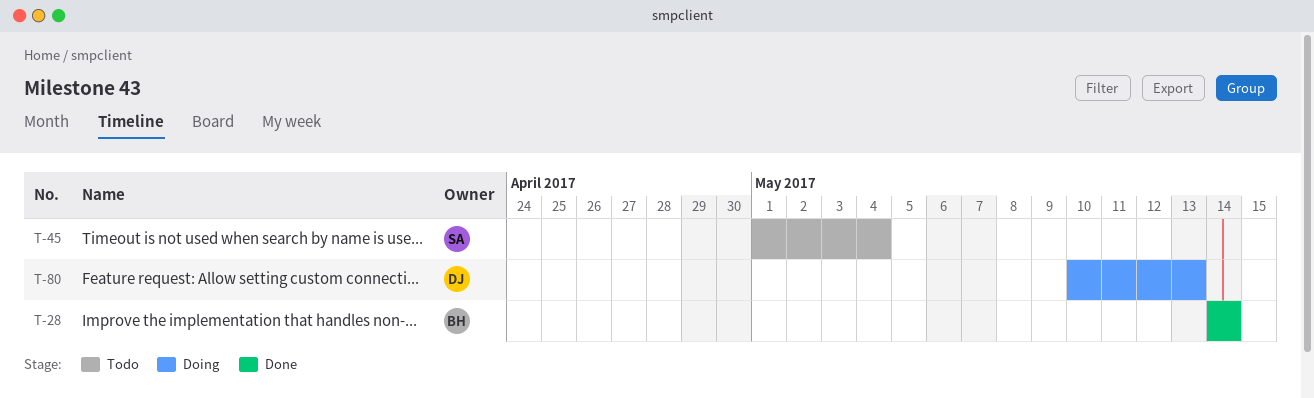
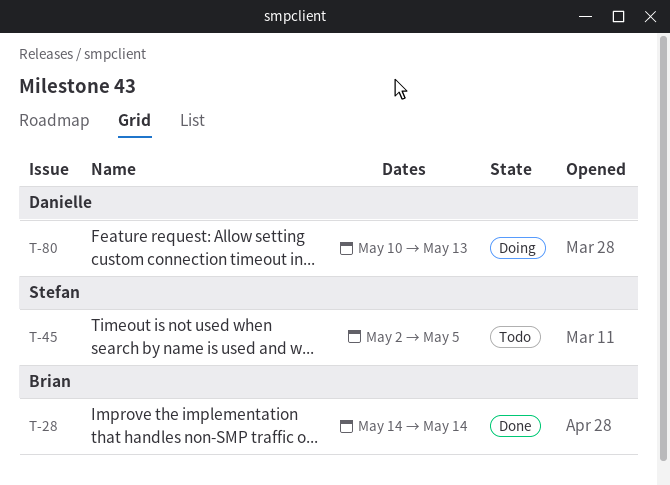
T-45, start: May 1 -> May 2
T-45, due: May 4 -> May 5

